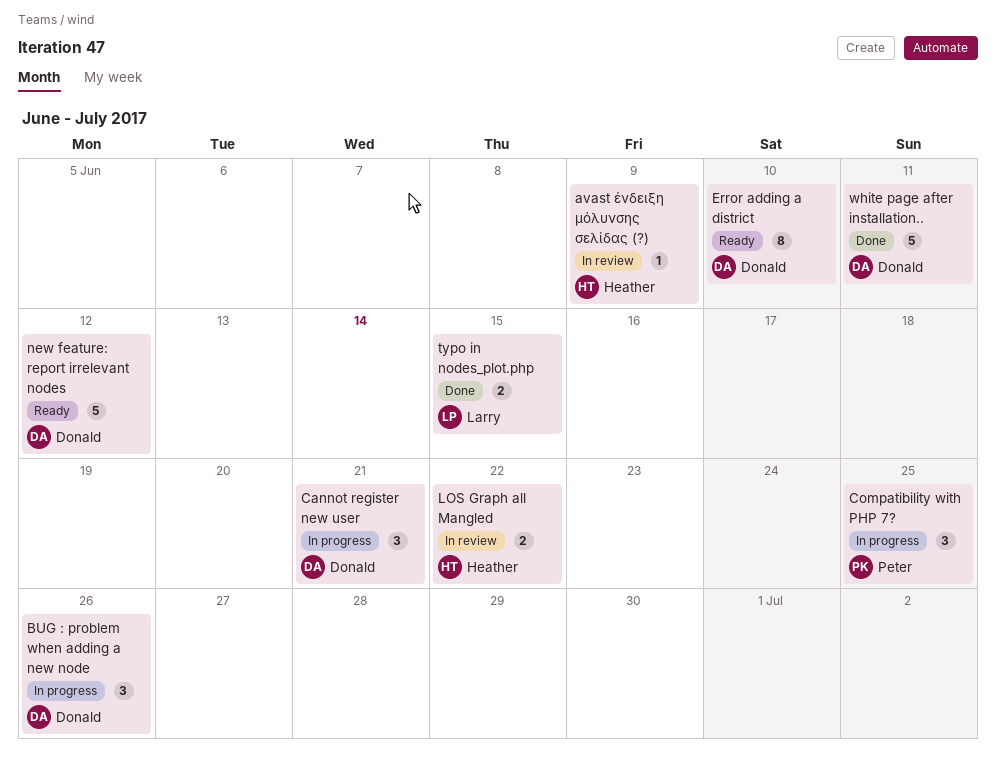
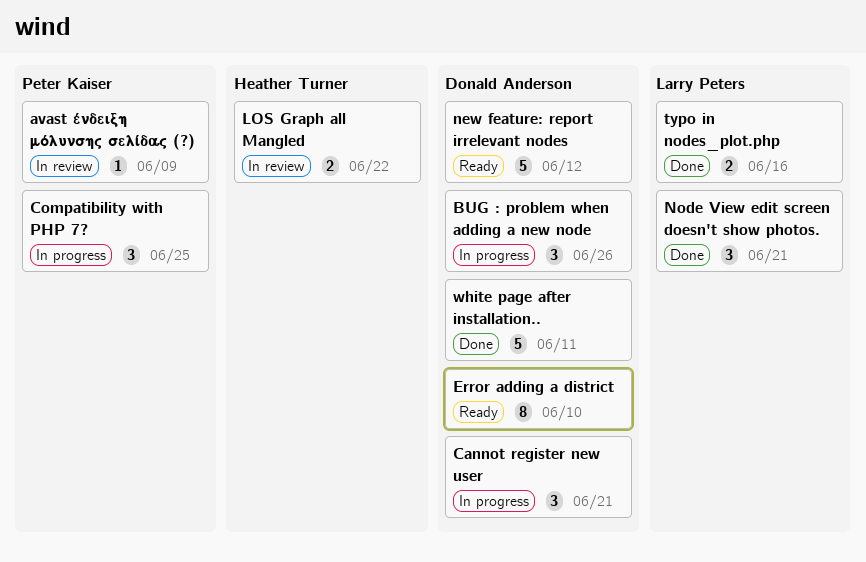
avast ένδειξη μόλυνσης σελίδας (?), owner: Heather Turner -> Peter Kaiser
Node View edit screen doesn't show photos.: none -> present
typo in nodes_plot.php, due: Jun 15 -> Jun 16

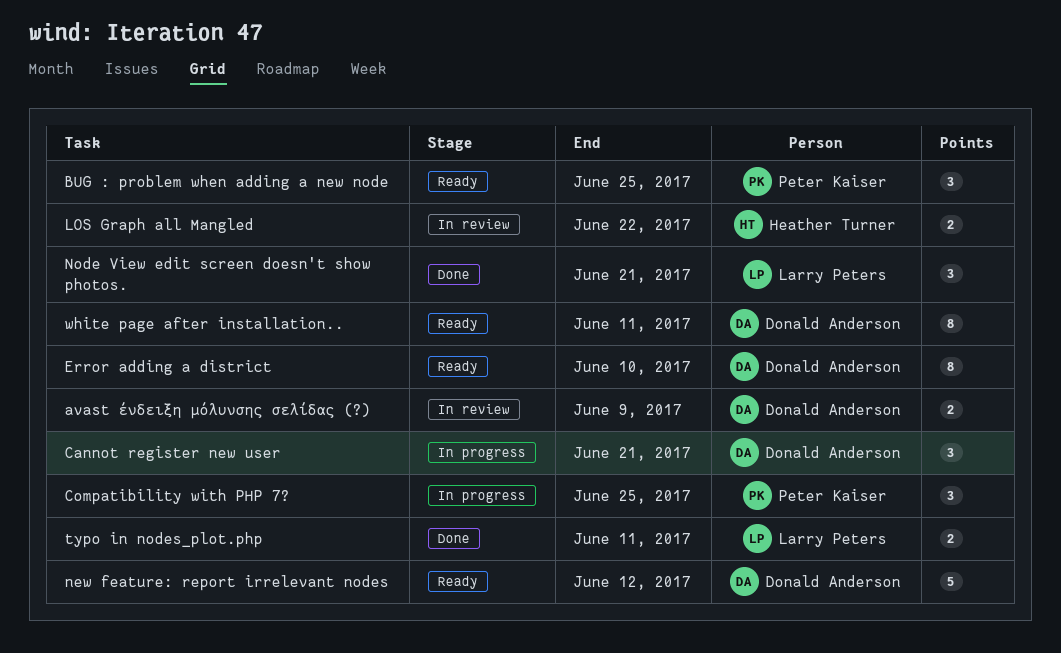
avast ένδειξη μόλυνσης σελίδας (?), owner: Peter Kaiser -> Donald Anderson
avast ένδειξη μόλυνσης σελίδας (?), estimate: 1 -> 2
BUG : problem when adding a new node, status: In progress -> Ready
BUG : problem when adding a new node, owner: Donald Anderson -> Peter Kaiser
BUG : problem when adding a new node, due: Jun 26 -> Jun 25
typo in nodes_plot.php, due: Jun 16 -> Jun 11
white page after installation.., status: Done -> Ready
white page after installation.., estimate: 5 -> 8

